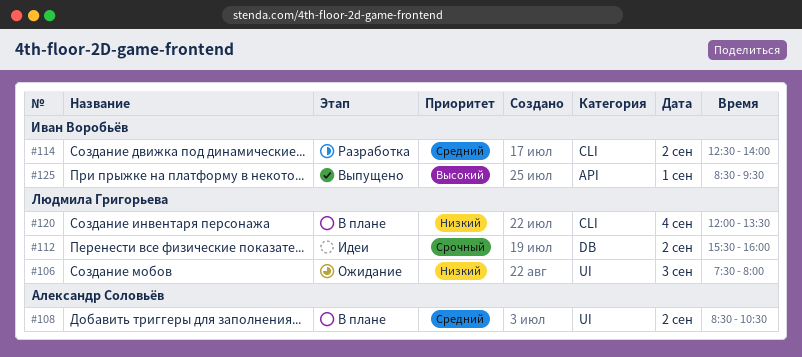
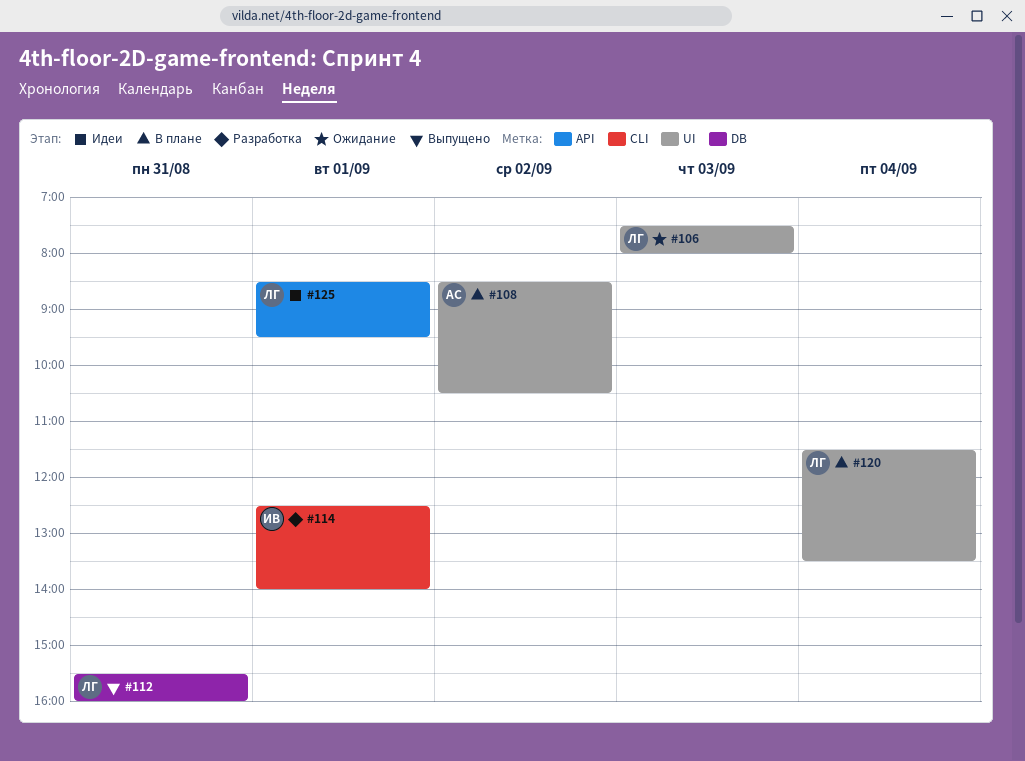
#112, status: Идеи -> Выпущено
#112, day: Sep 2 -> Aug 31
#114, day: Sep 2 -> Sep 1
#120, label: CLI -> UI
#120, begins: 12:00 -> 11:30
#125, status: Выпущено -> Идеи
#125, owner: Иван Воробьёв -> Людмила Григорьева

